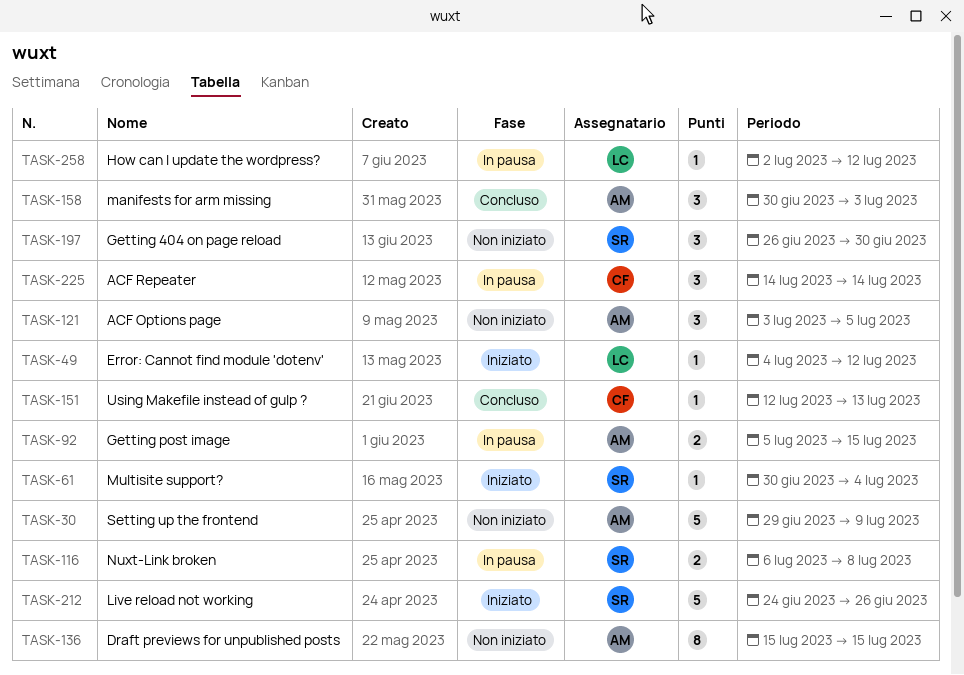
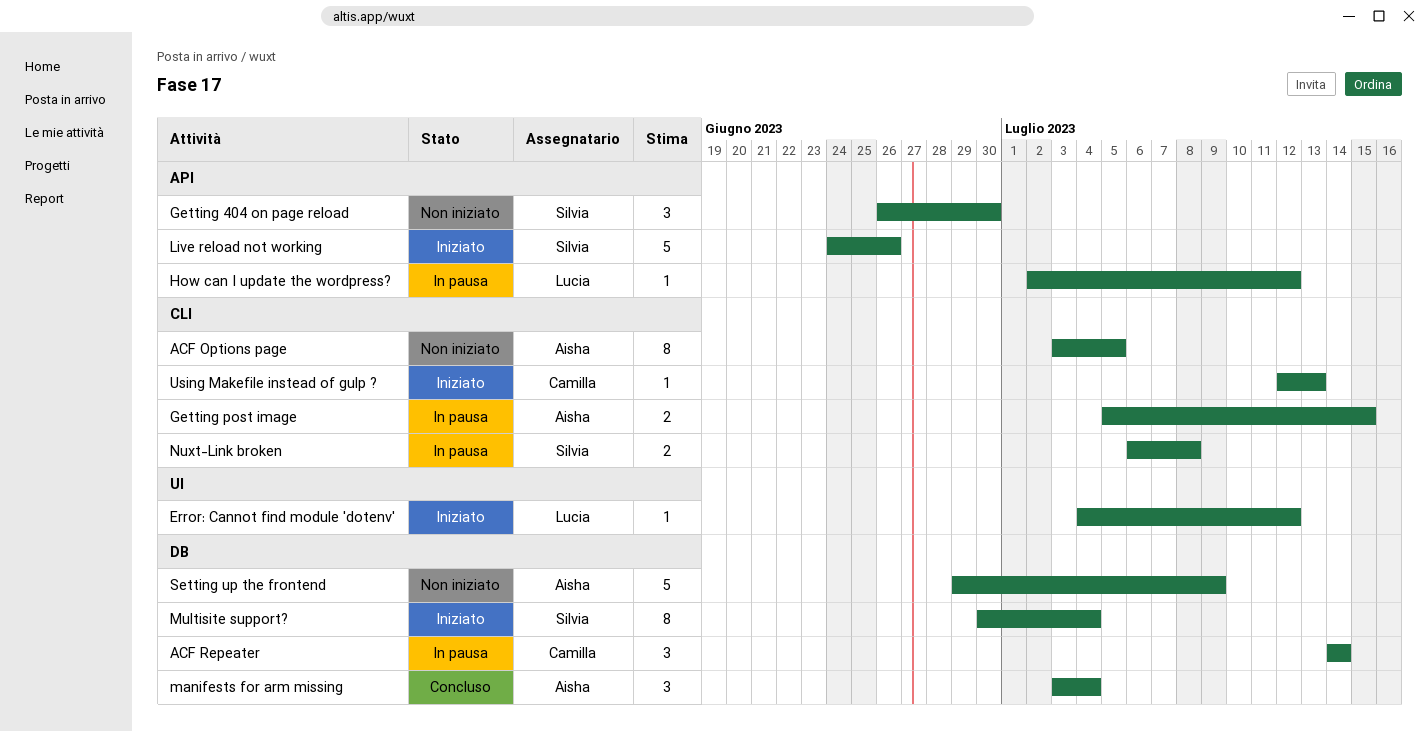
ACF Options page, estimate: 3 -> 8
Draft previews for unpublished posts: present -> none
manifests for arm missing, start: Jun 30 -> Jul 3
manifests for arm missing, due: Jul 3 -> Jul 4
Multisite support?, estimate: 1 -> 8
Using Makefile instead of gulp ?, status: Concluso -> Iniziato

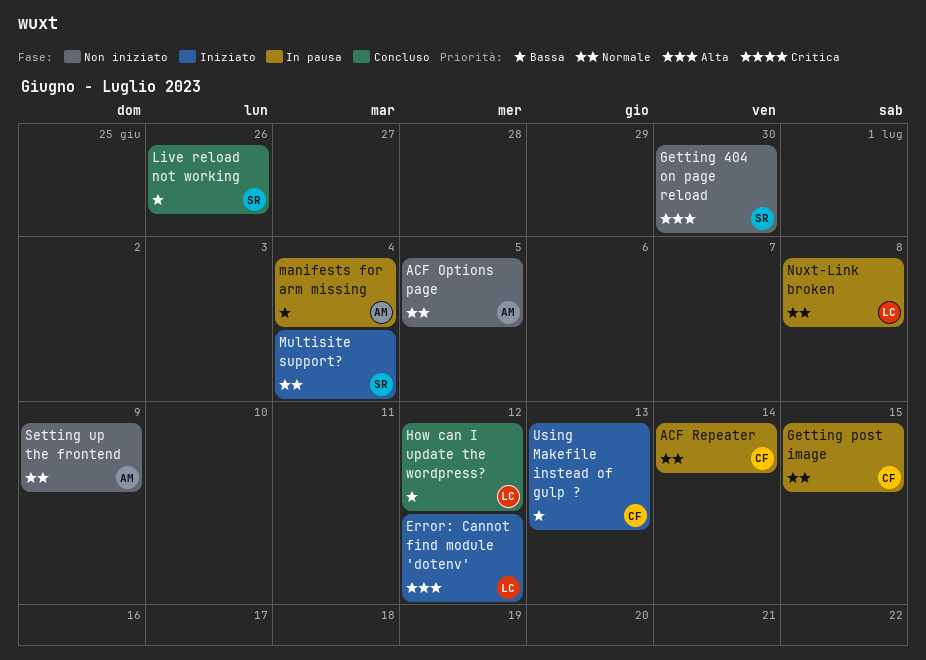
Getting post image, owner: Aisha -> Camilla
How can I update the wordpress?, status: In pausa -> Concluso
Live reload not working, status: Iniziato -> Concluso
manifests for arm missing, status: Concluso -> In pausa
Nuxt-Link broken, owner: Silvia -> Lucia

